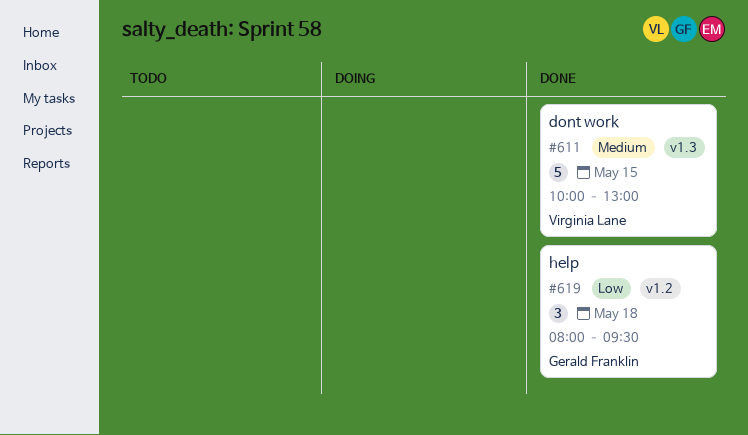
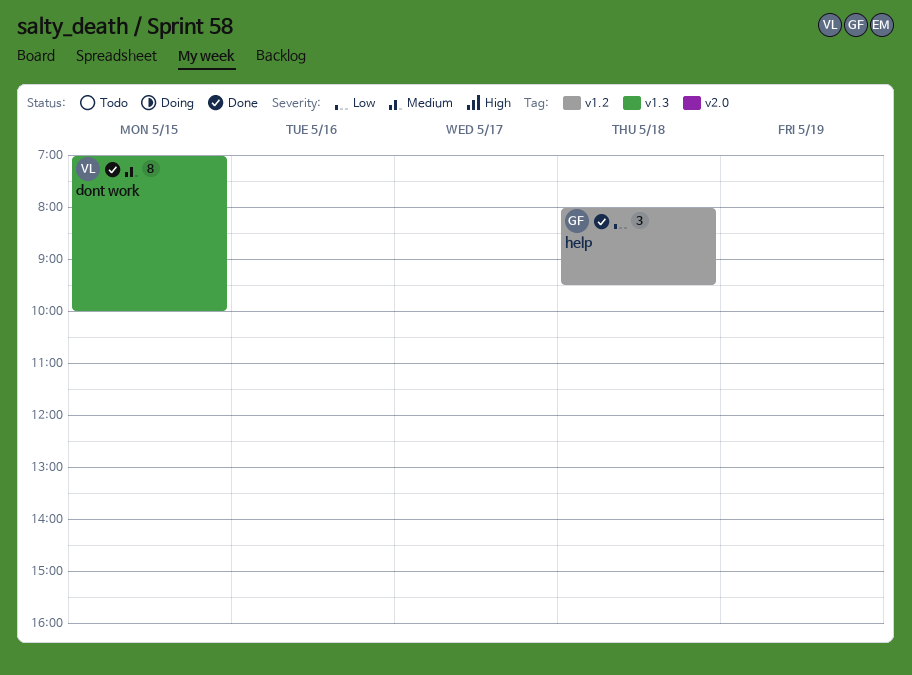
dont work, estimate: 5 -> 8
dont work, begins: 10:00 -> 07:00
dont work, ends: 13:00 -> 10:00

